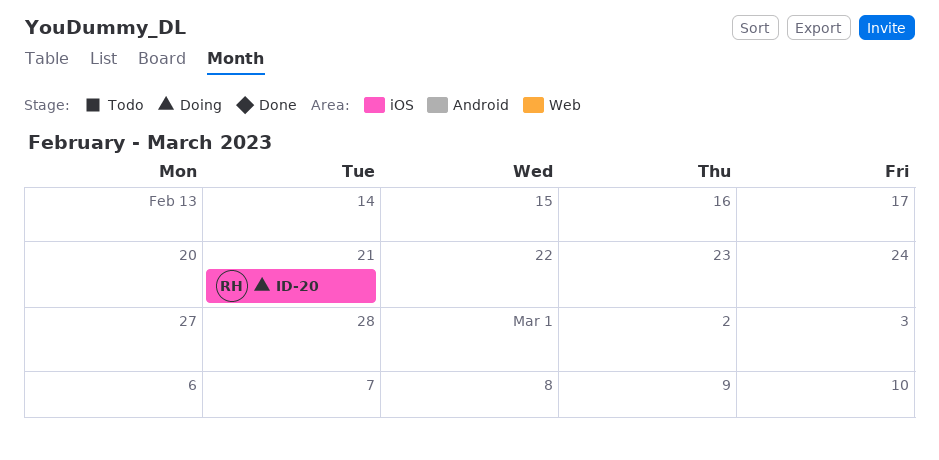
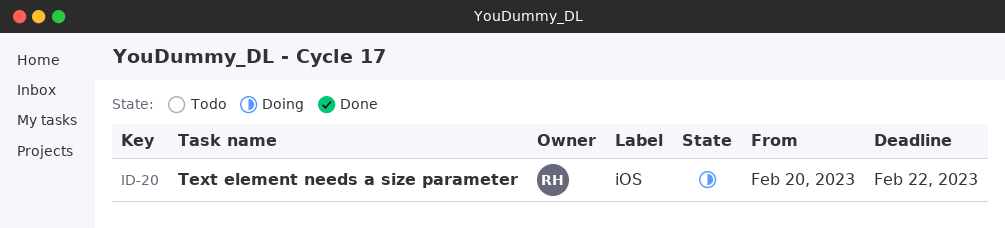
ID-20, start: Feb 21 -> Feb 20
ID-20, due: Feb 21 -> Feb 22

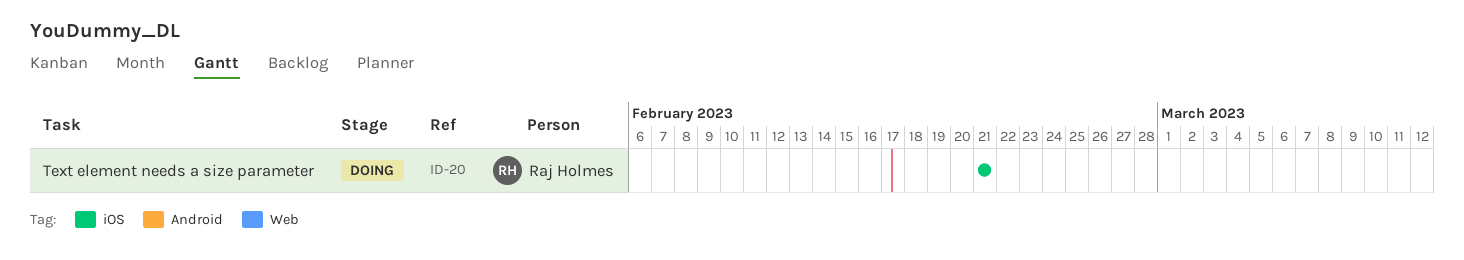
ID-20, start: Feb 20 -> Feb 21
ID-20, due: Feb 22 -> Feb 21

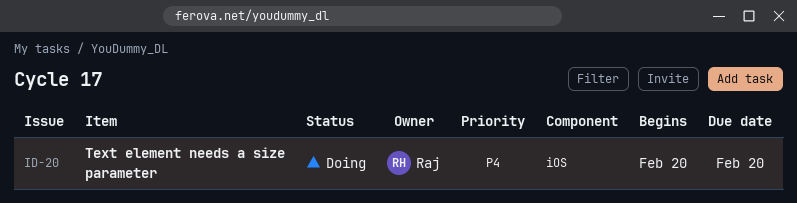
ID-20, start: Feb 21 -> Feb 20
ID-20, due: Feb 21 -> Feb 20

